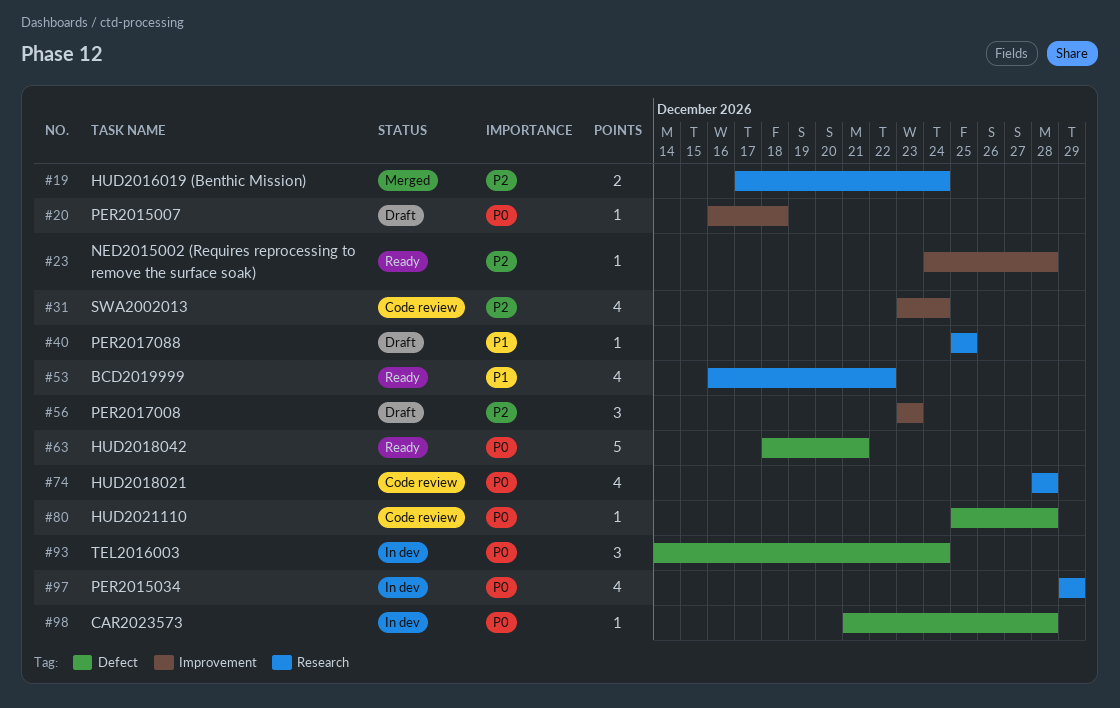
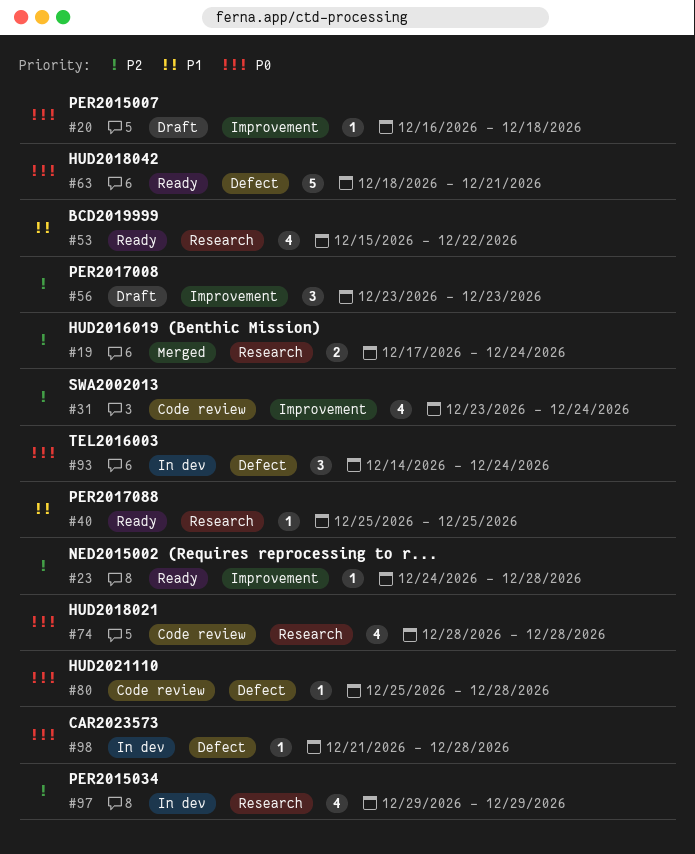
#40, status: Draft -> Ready
#53, start: Dec 16 -> Dec 15
#97, priority: P0 -> P2

